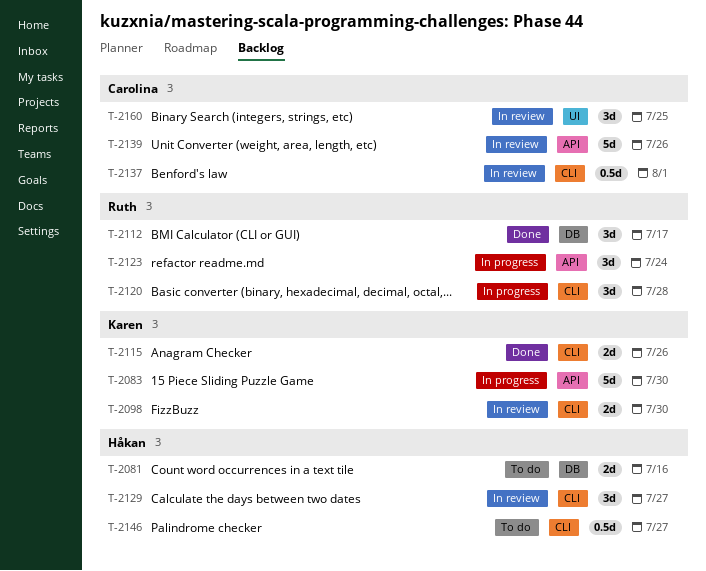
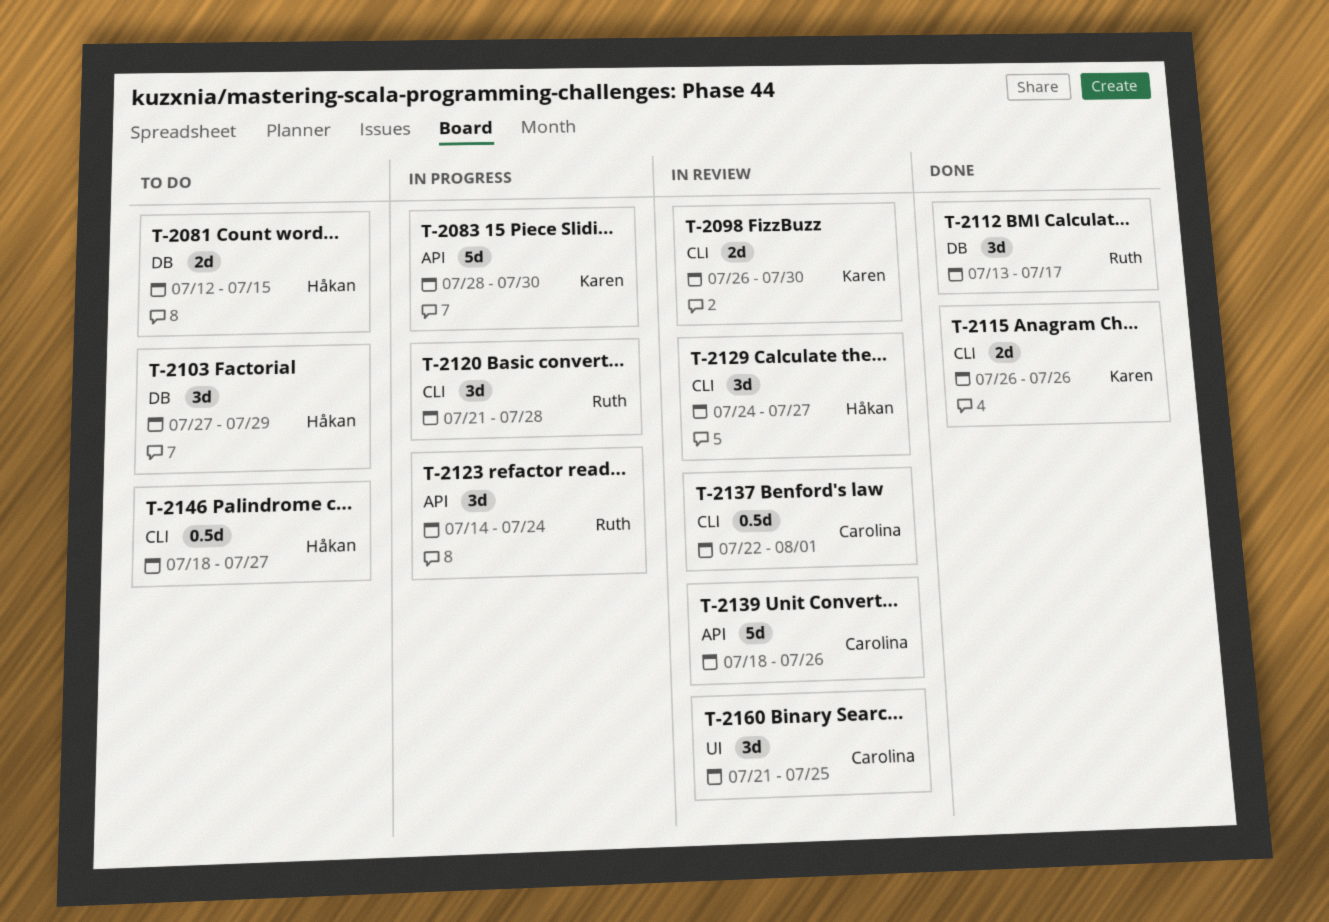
T-2081, due: Jul 16 -> Jul 15
T-2103: none -> present

